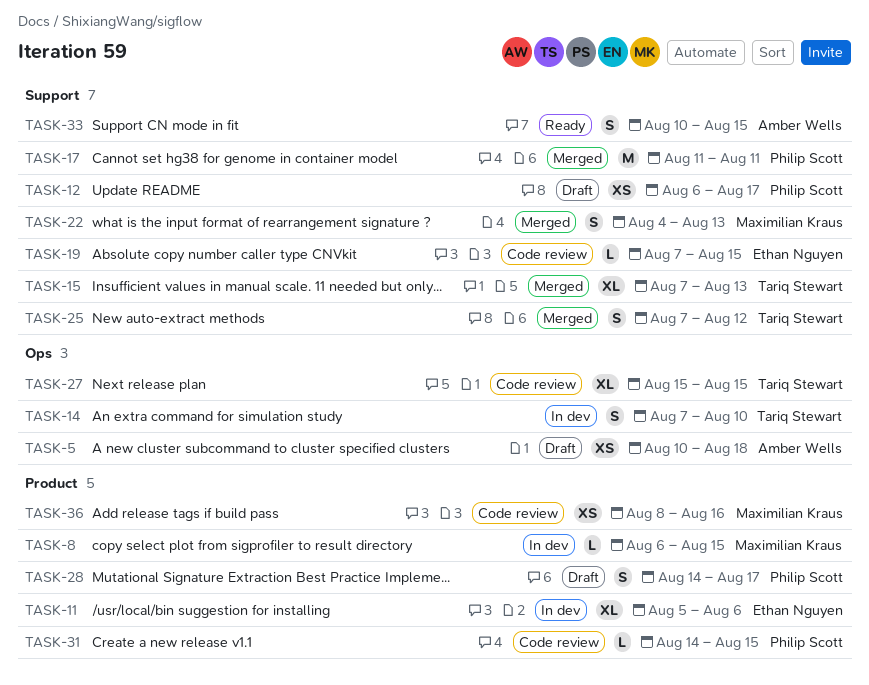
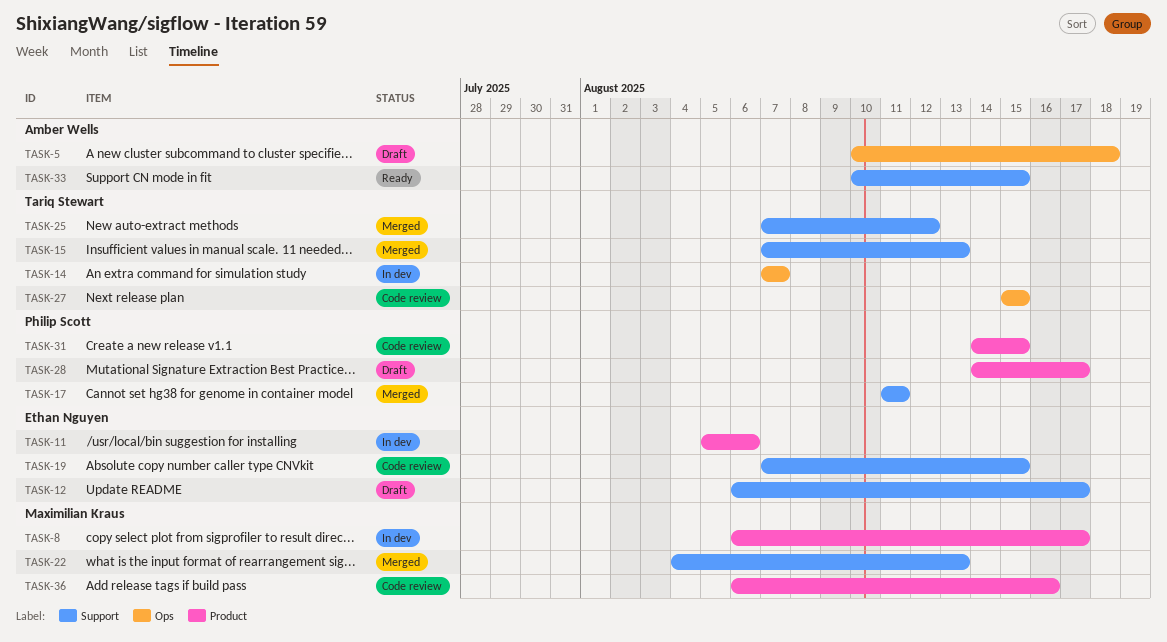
TASK-8, due: Aug 15 -> Aug 17
TASK-12, owner: Philip Scott -> Ethan Nguyen
TASK-14, due: Aug 10 -> Aug 7
TASK-36, start: Aug 8 -> Aug 6

